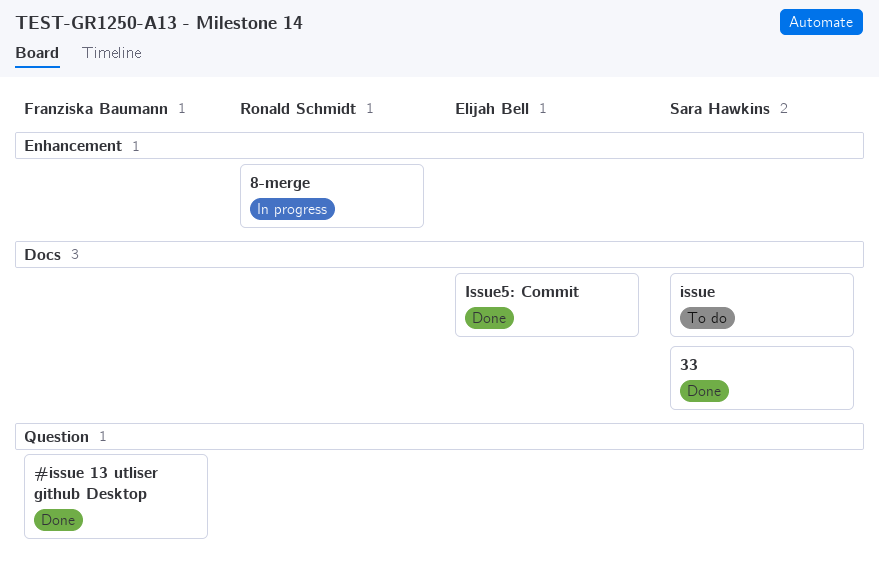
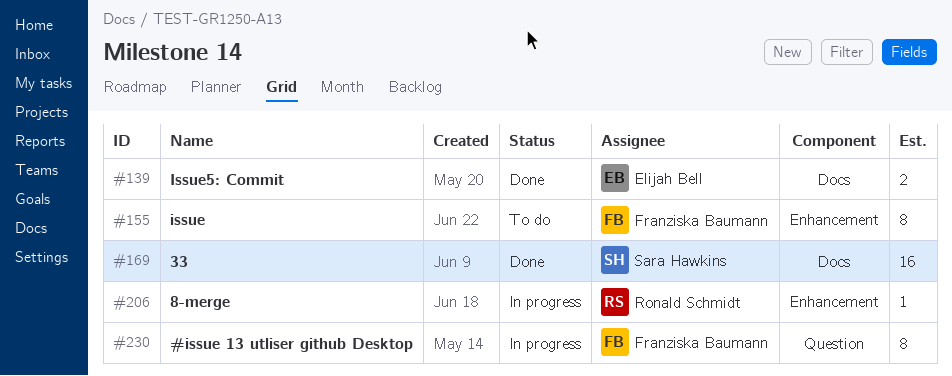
#issue 13 utliser github Desktop, status: Done -> In progress
issue, owner: Sara Hawkins -> Franziska Baumann
issue, label: Docs -> Enhancement

